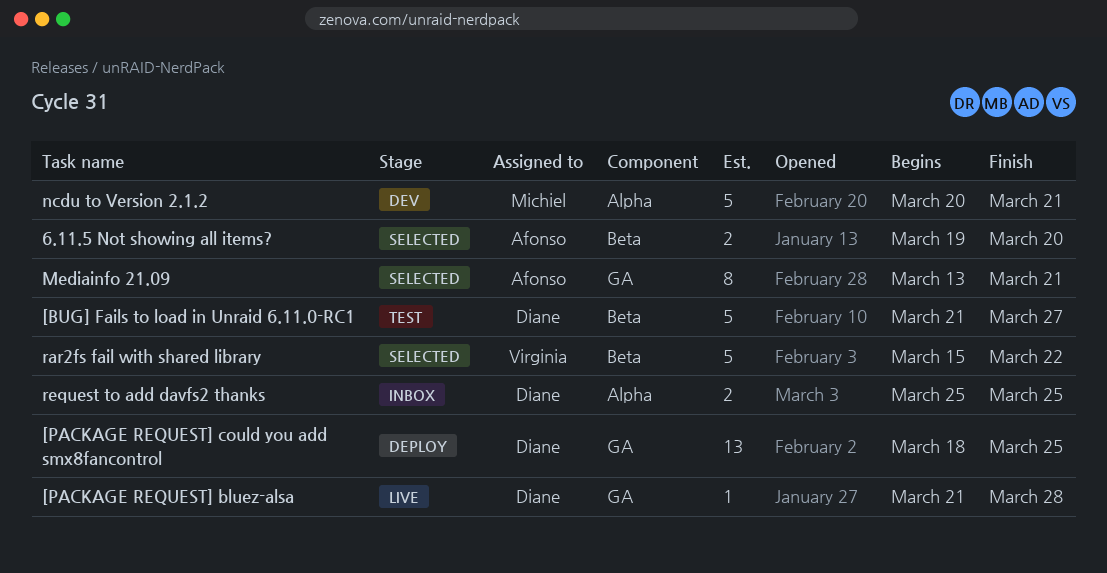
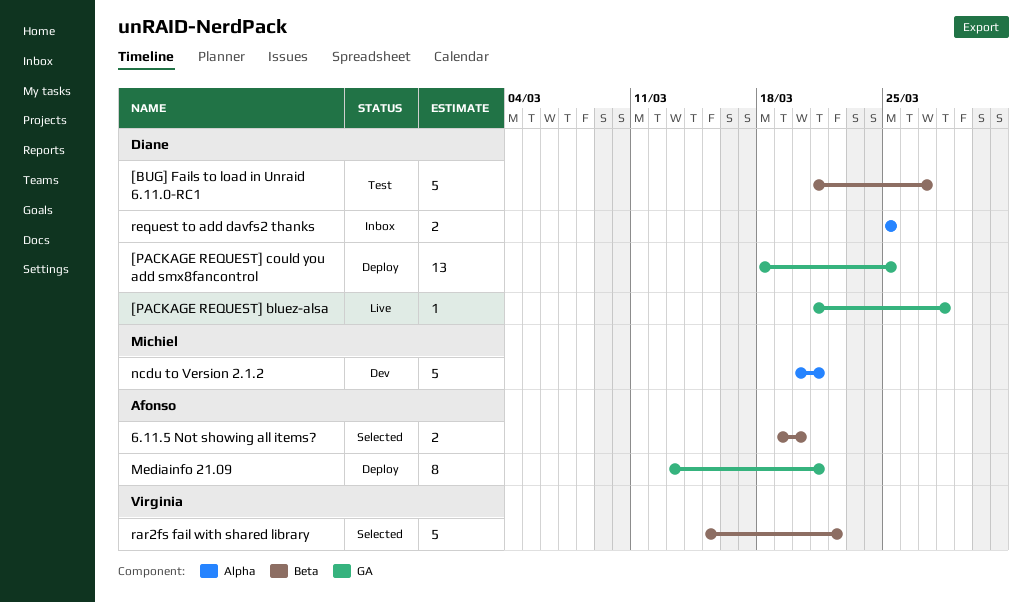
Mediainfo 21.09, status: Selected -> Deploy

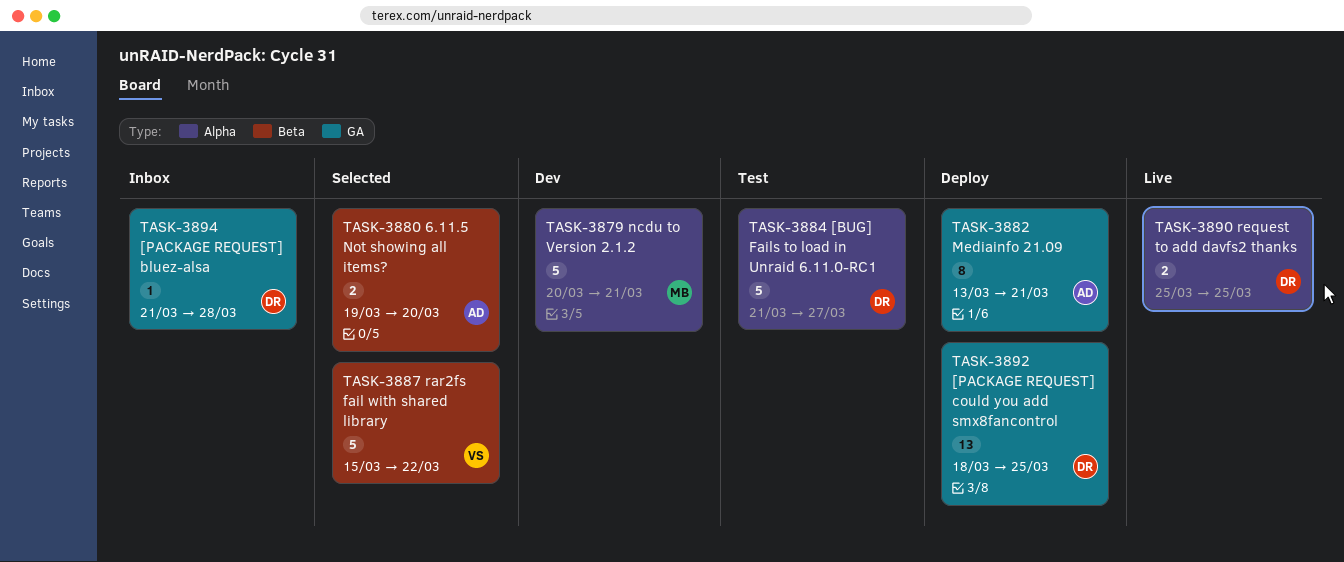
[BUG] Fails to load in Unraid 6.11.0-RC1, label: Beta -> Alpha
[PACKAGE REQUEST] bluez-alsa, status: Live -> Inbox
request to add davfs2 thanks, status: Inbox -> Live

